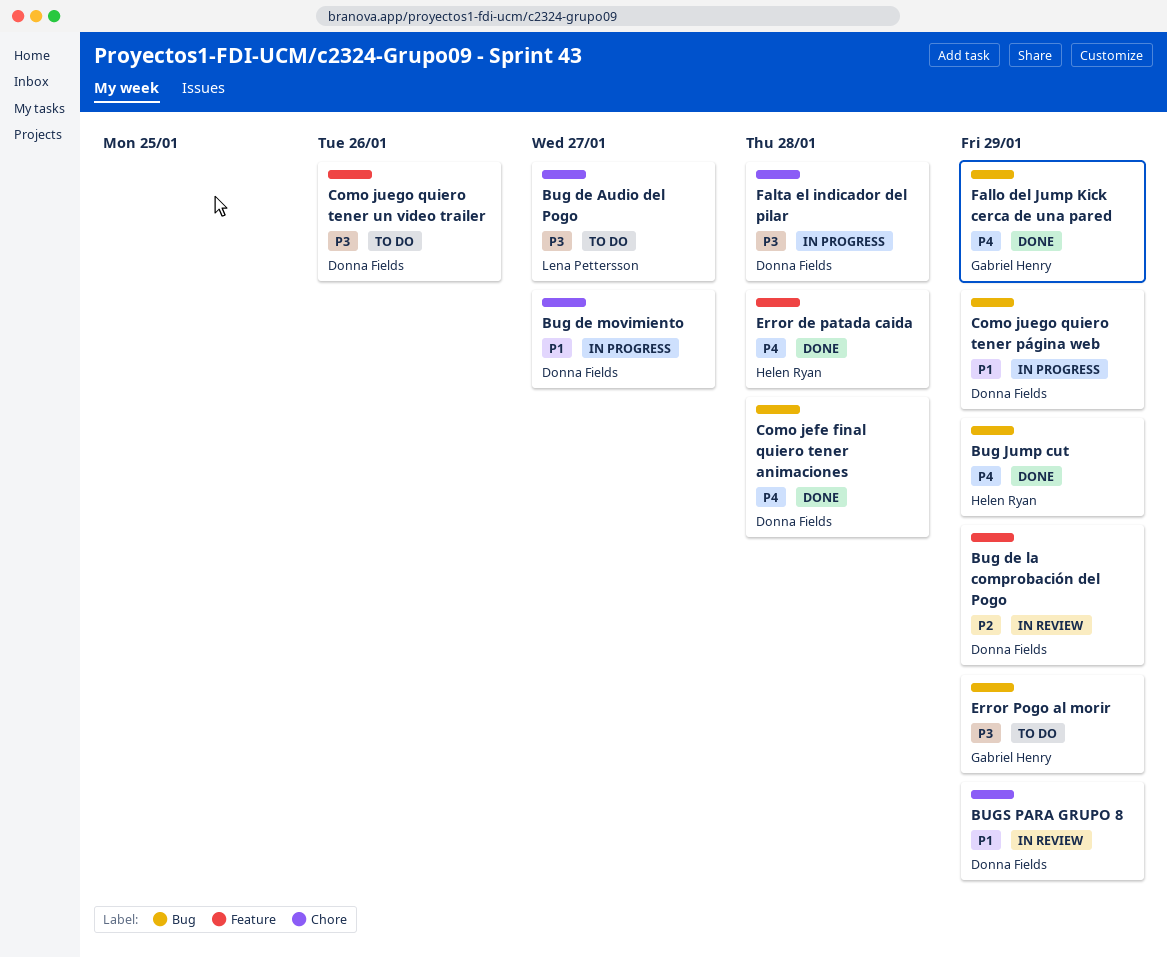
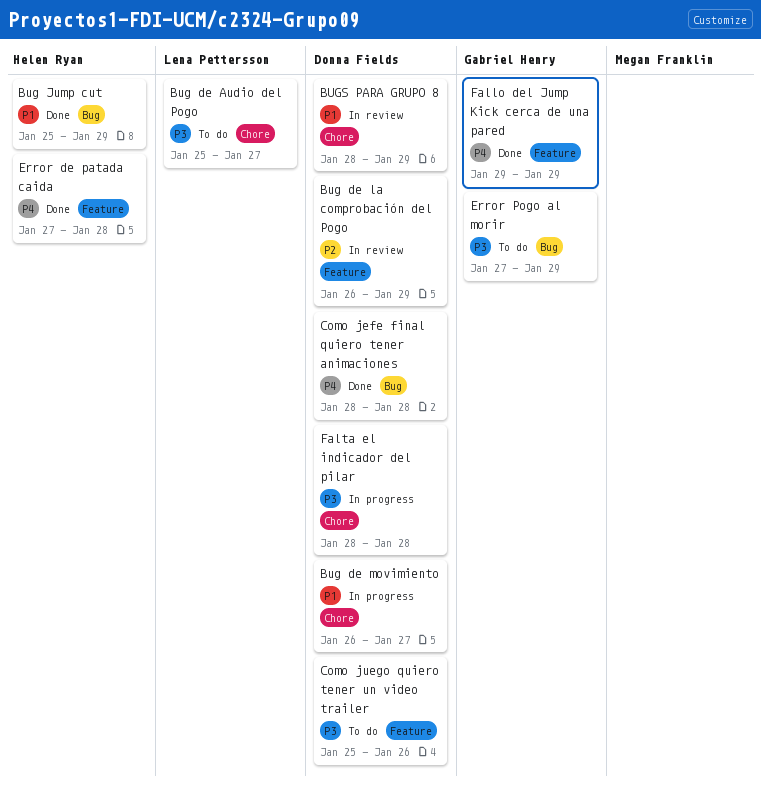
Bug Jump cut, priority: P4 -> P1
Como juego quiero tener página web: present -> none
Fallo del Jump Kick cerca de una pared, label: Bug -> Feature

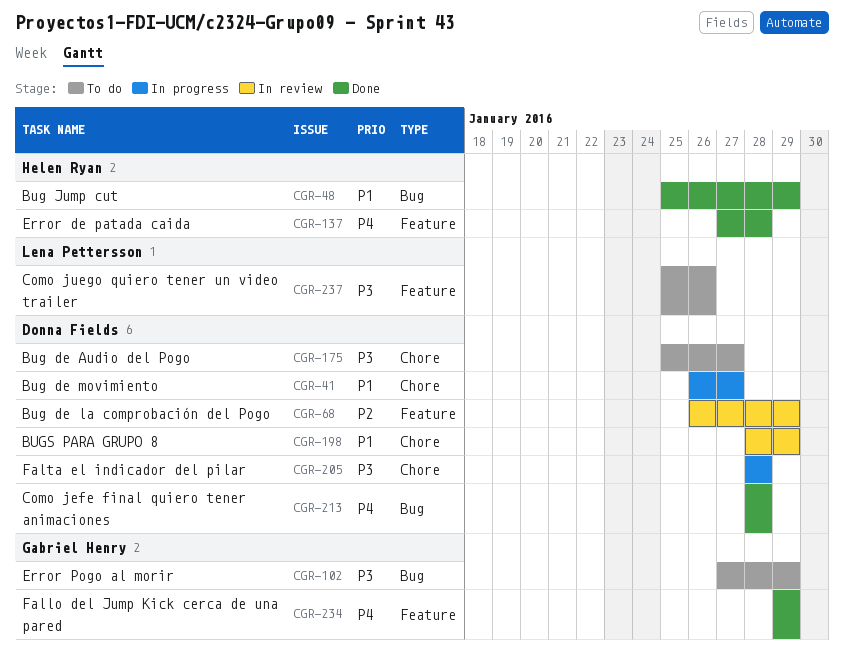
Bug de Audio del Pogo, owner: Lena Pettersson -> Donna Fields
Como juego quiero tener un video trailer, owner: Donna Fields -> Lena Pettersson

